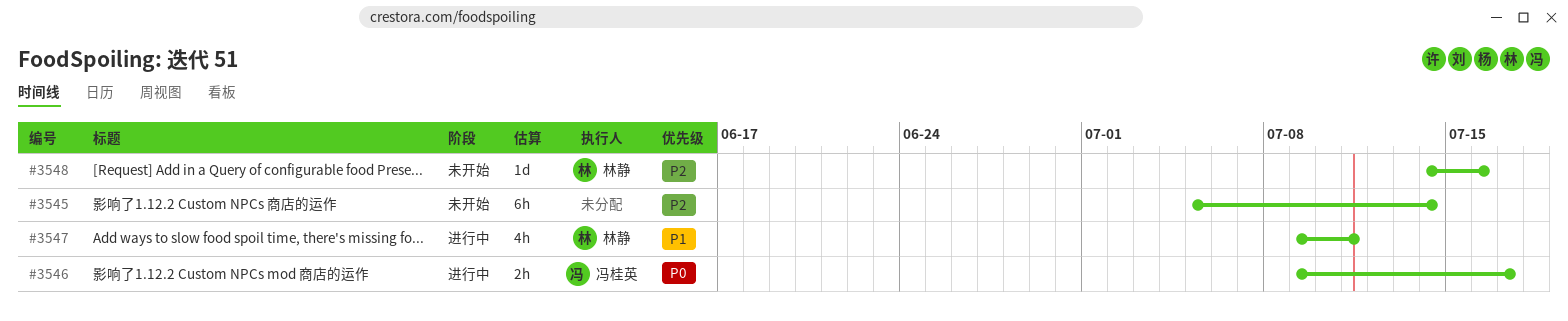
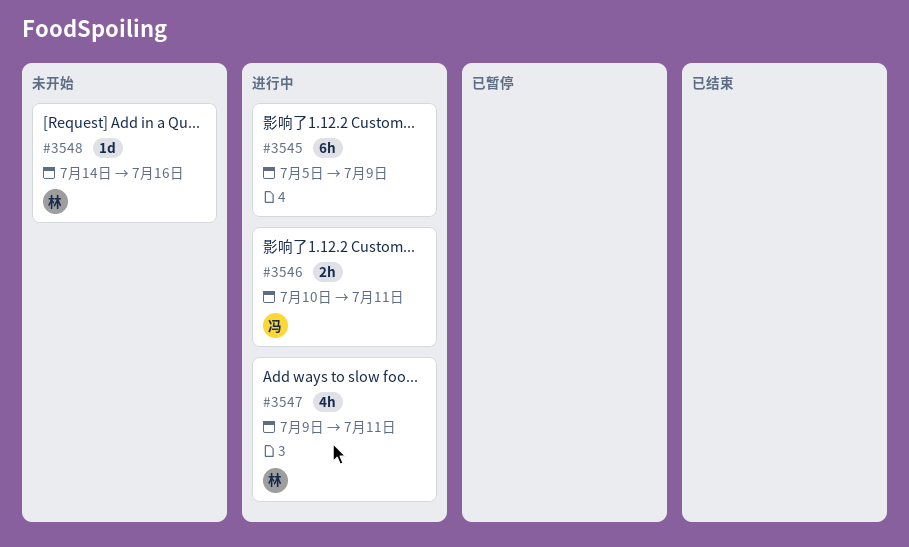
#3545, status: 未开始 -> 进行中
#3545, due: Jul 14 -> Jul 9
#3546, start: Jul 9 -> Jul 10
#3546, due: Jul 17 -> Jul 11

